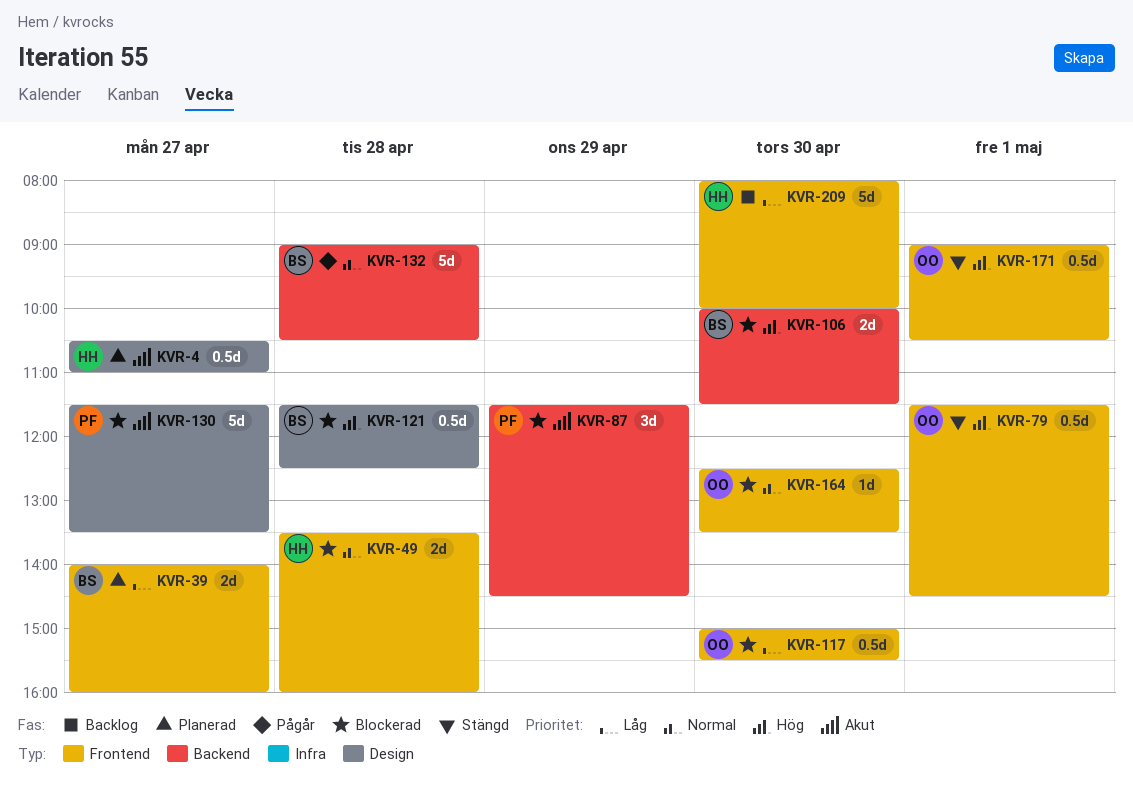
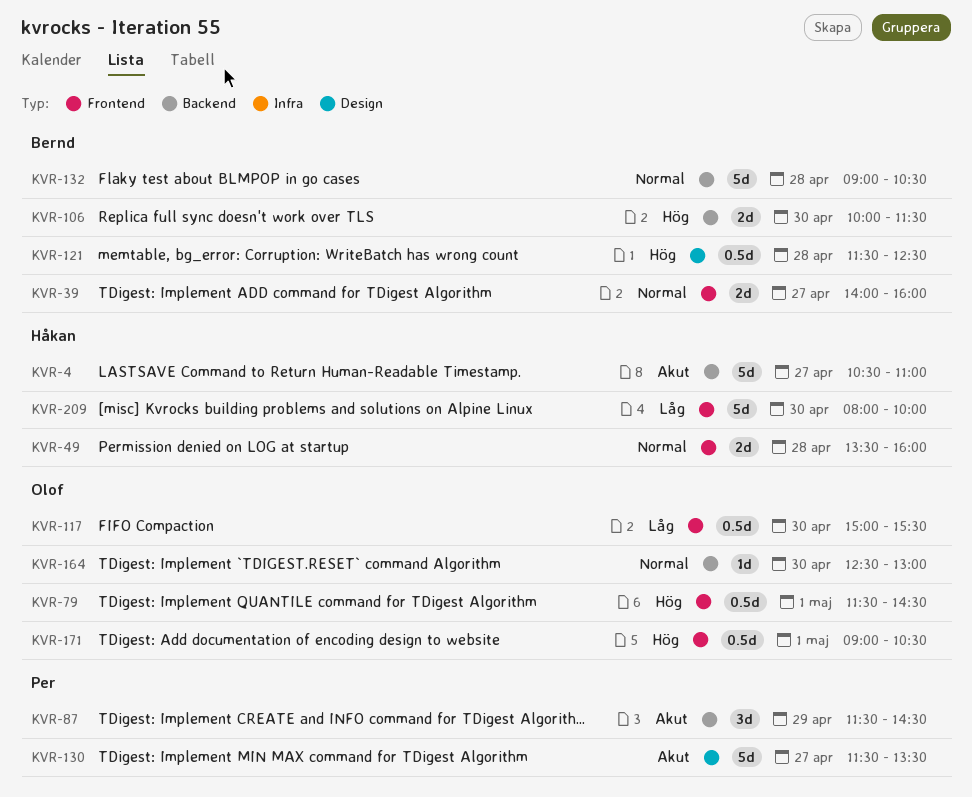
KVR-4, label: Design -> Backend
KVR-4, estimate: 0.5d -> 5d
KVR-39, priority: Låg -> Normal
KVR-164, label: Frontend -> Backend
KVR-164, ends: 13:30 -> 13:00

